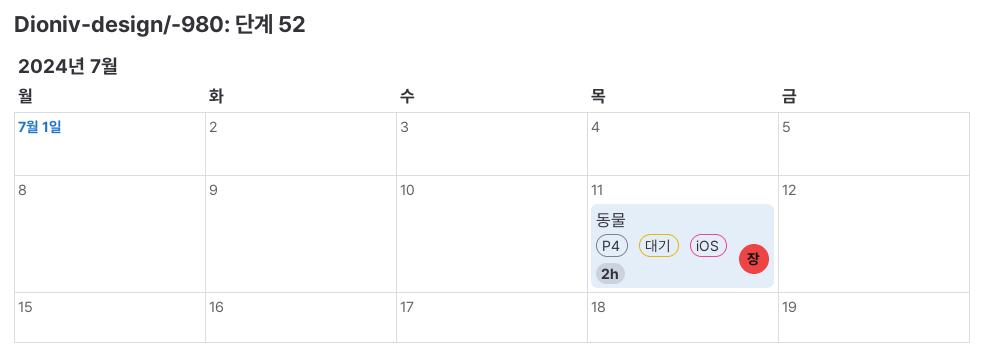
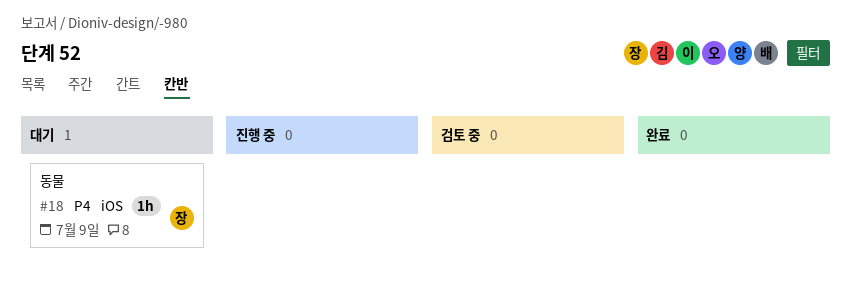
동물, estimate: 2h -> 1h
동물, due: Jul 11 -> Jul 9

